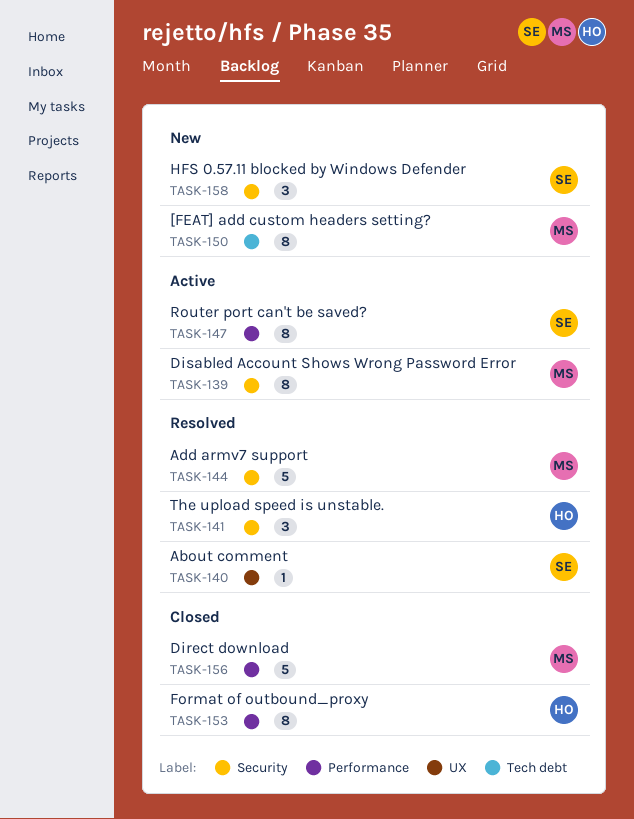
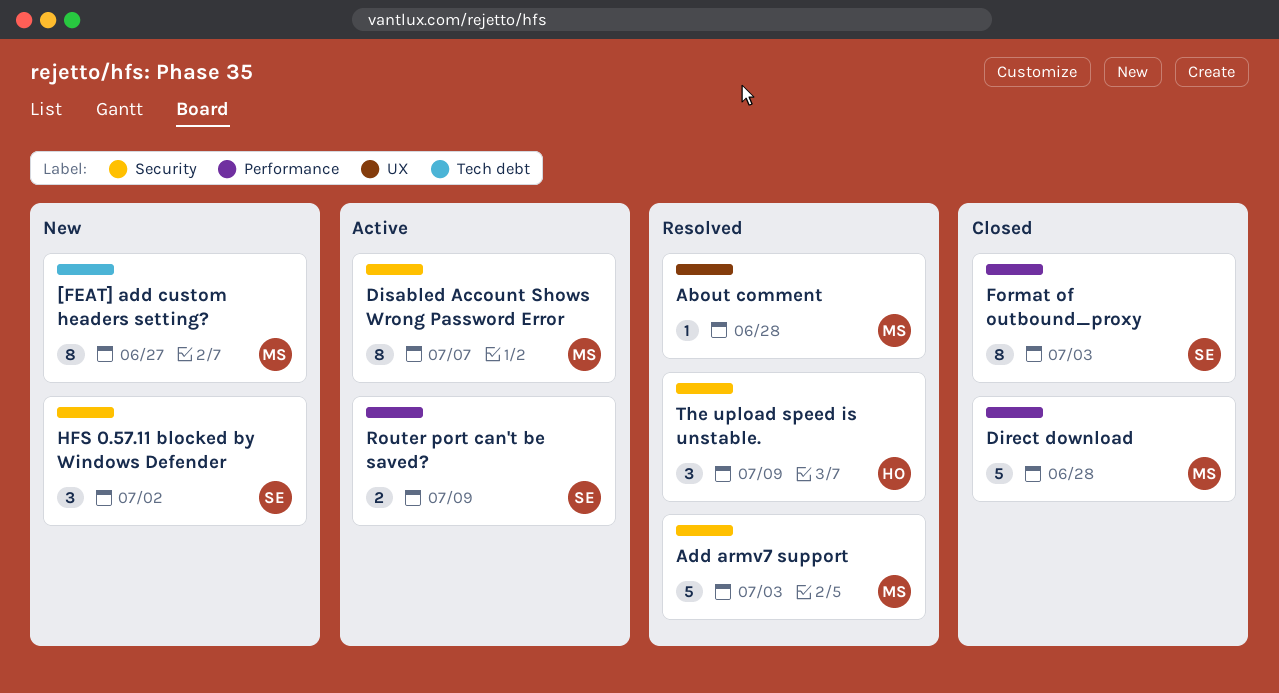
About comment, owner: SE -> MS
Format of outbound_proxy, owner: HO -> SE
Router port can't be saved?, estimate: 8 -> 2

